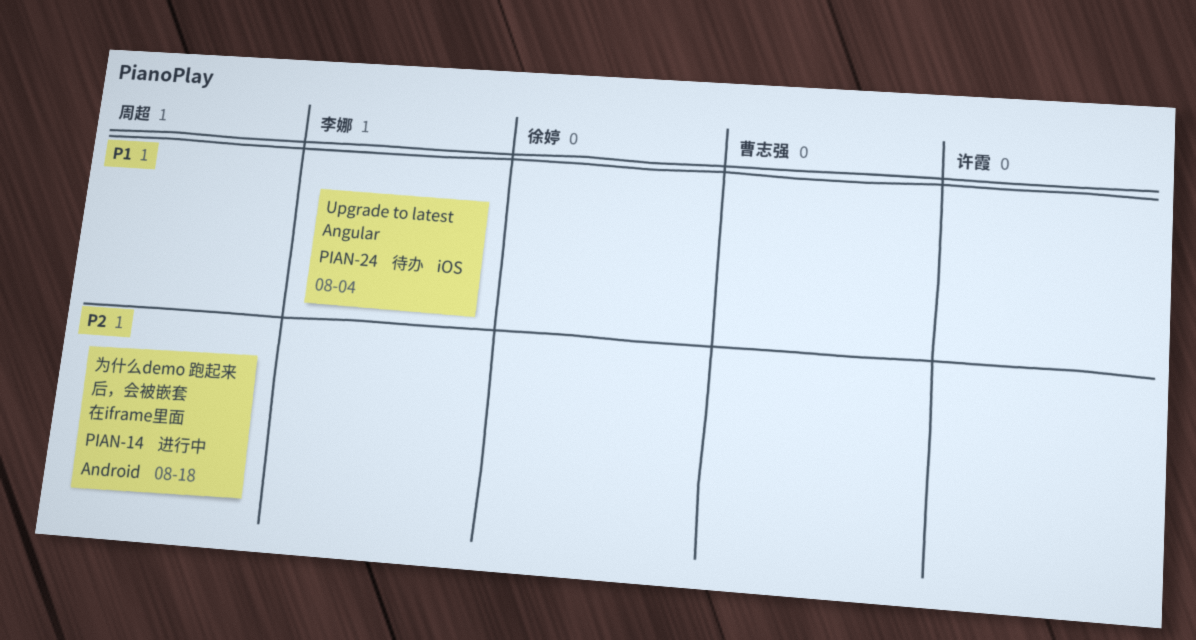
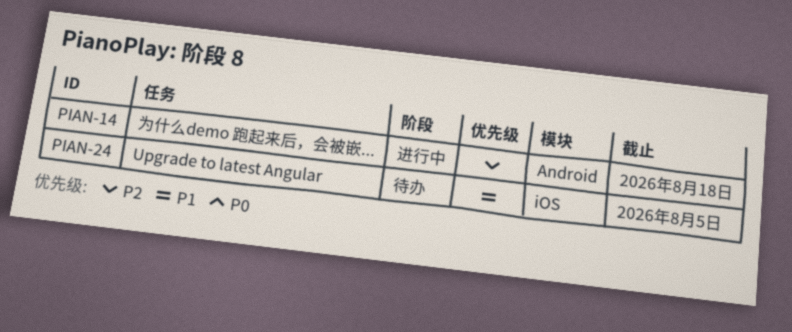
PIAN-24, due: Aug 4 -> Aug 5

